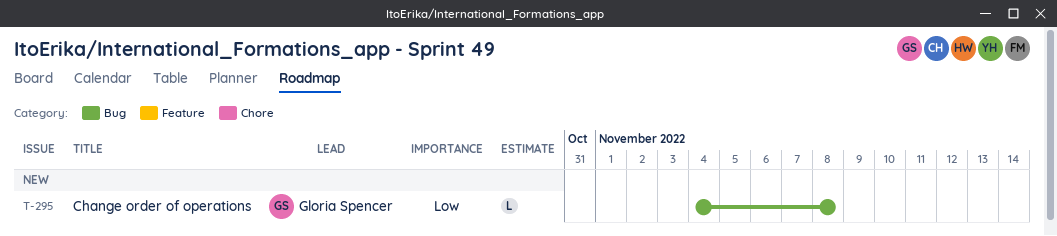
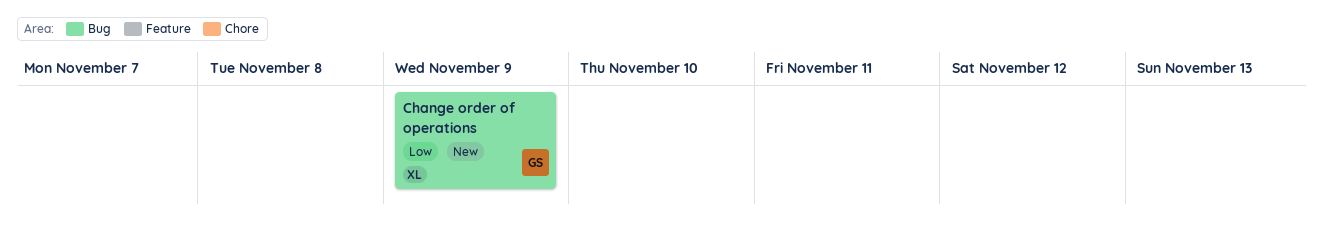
Change order of operations, estimate: L -> XL
Change order of operations, due: Nov 8 -> Nov 9

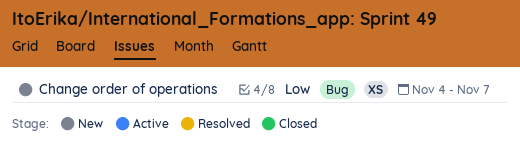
Change order of operations, estimate: XL -> XS
Change order of operations, due: Nov 9 -> Nov 7

